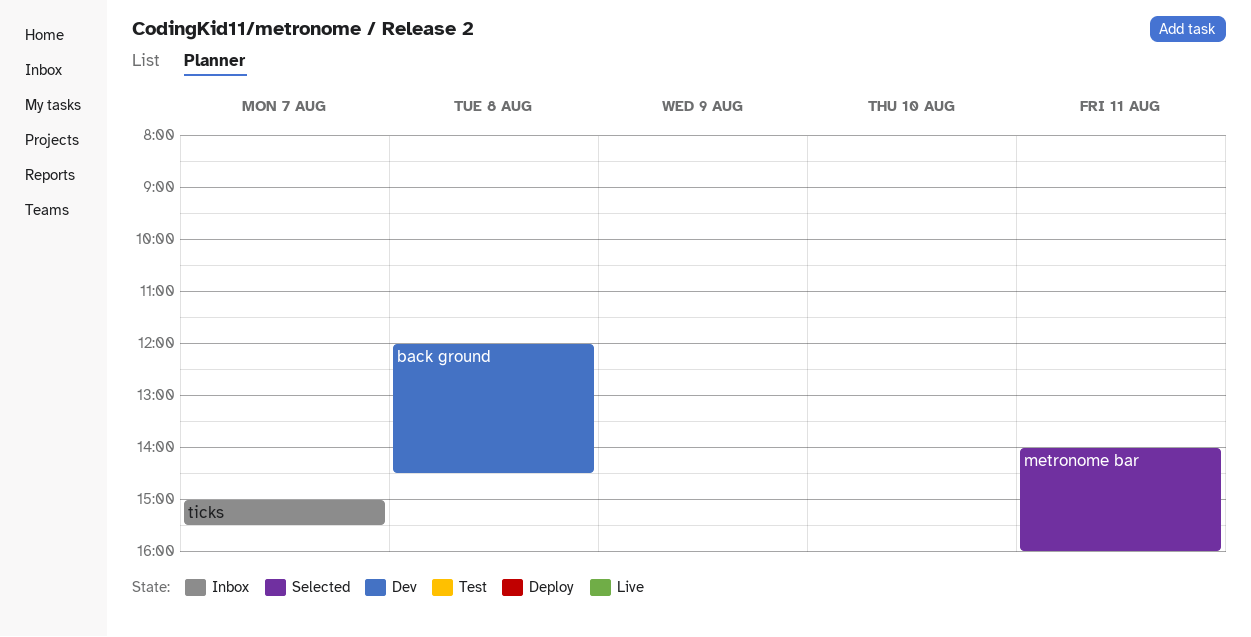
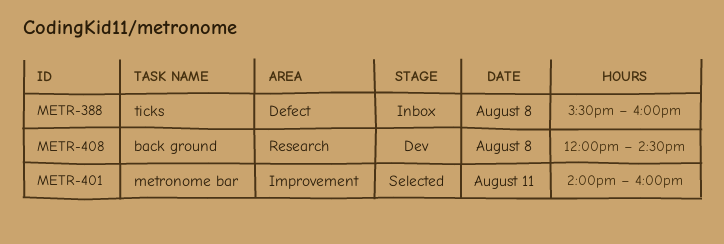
ticks, day: Aug 7 -> Aug 8
ticks, begins: 15:00 -> 15:30
ticks, ends: 15:30 -> 16:00

